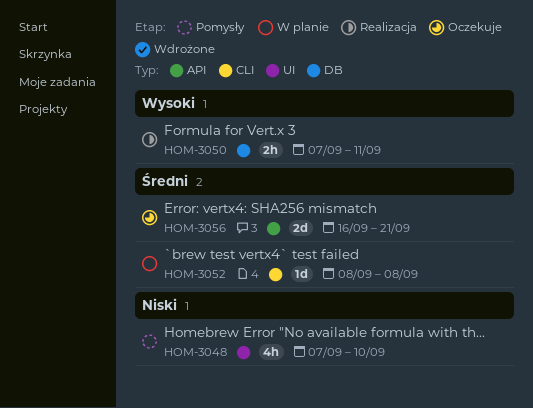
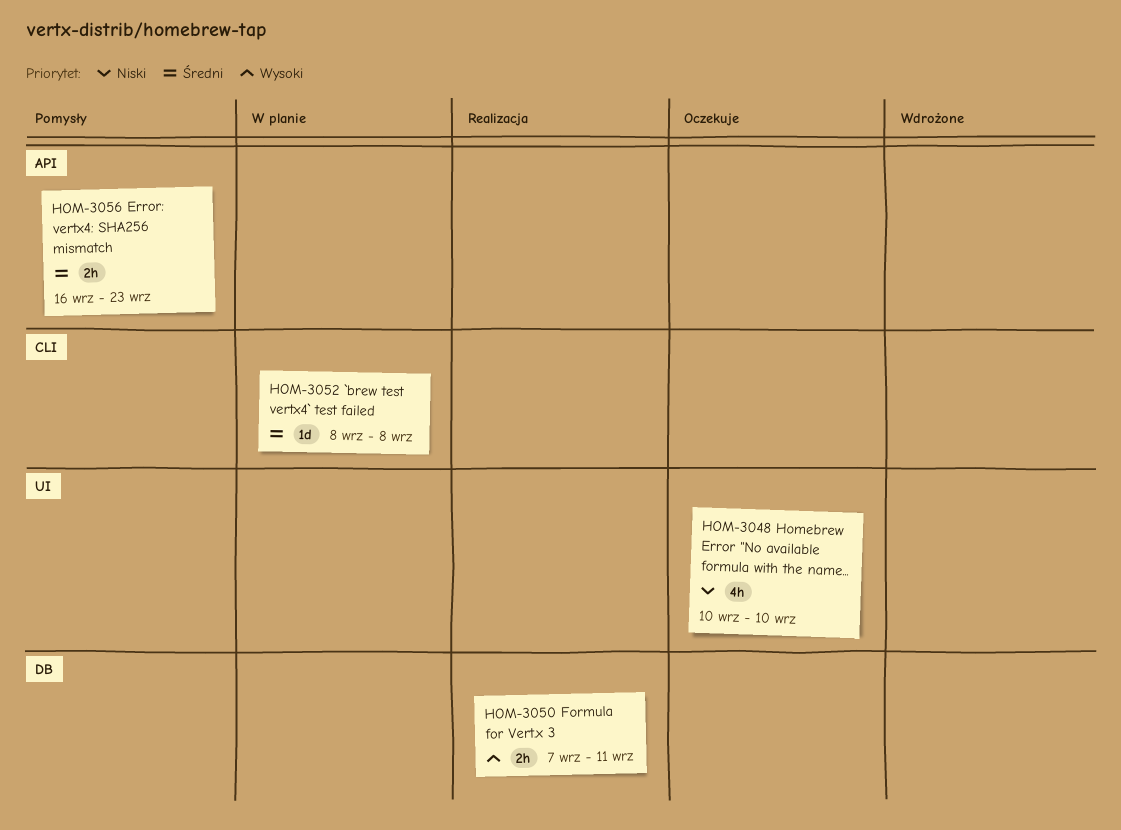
HOM-3048, status: Pomysły -> Oczekuje
HOM-3048, start: Sep 7 -> Sep 10
HOM-3056, status: Oczekuje -> Pomysły
HOM-3056, estimate: 2d -> 2h
HOM-3056, due: Sep 21 -> Sep 23

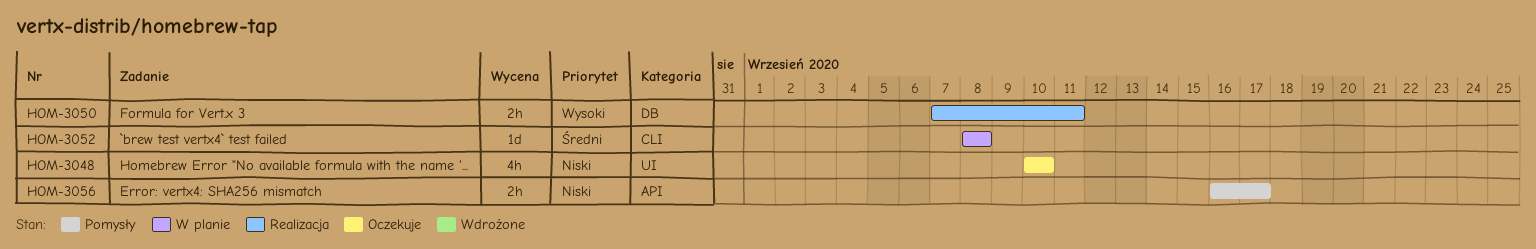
HOM-3056, priority: Średni -> Niski
HOM-3056, due: Sep 23 -> Sep 17

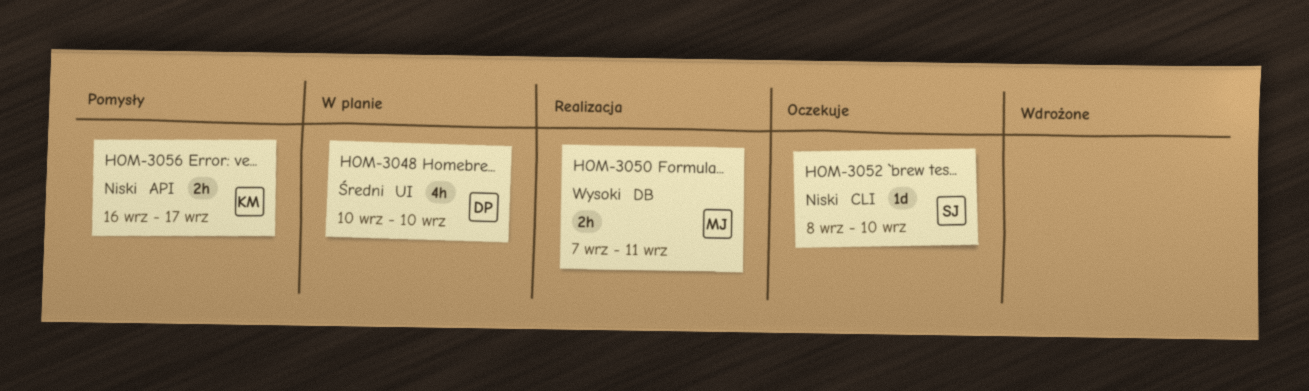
HOM-3048, status: Oczekuje -> W planie
HOM-3048, priority: Niski -> Średni
HOM-3052, status: W planie -> Oczekuje
HOM-3052, priority: Średni -> Niski
HOM-3052, due: Sep 8 -> Sep 10

